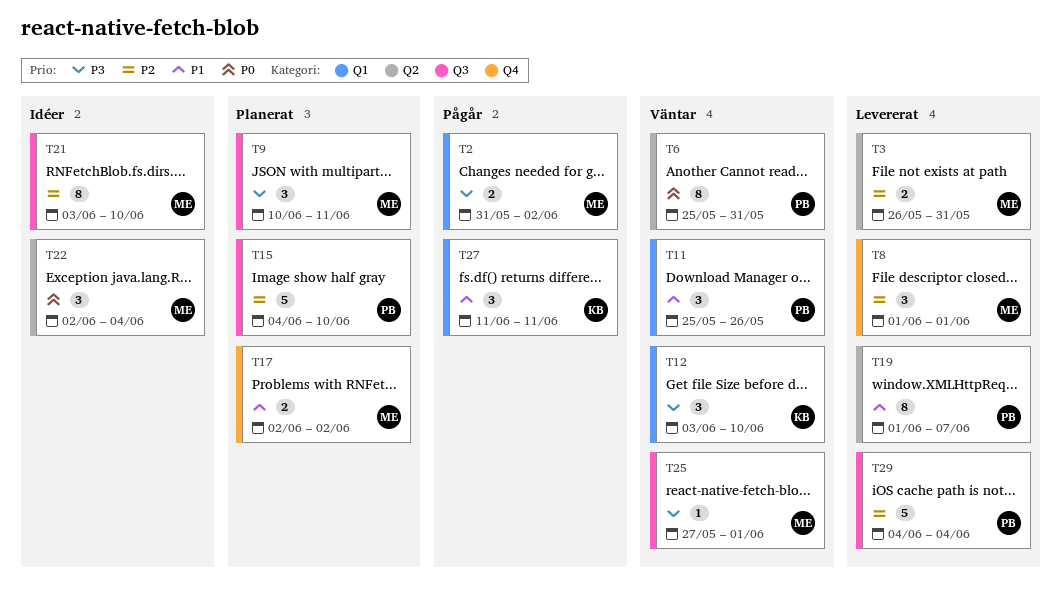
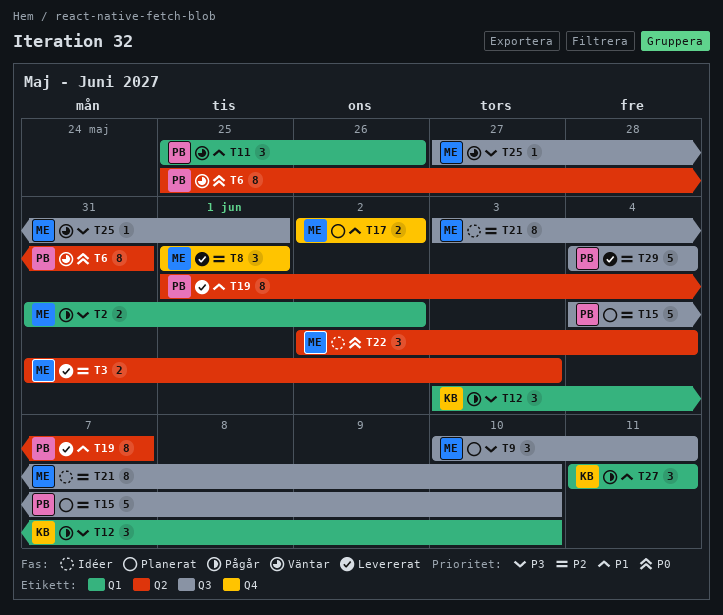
T3, start: May 26 -> May 31
T3, due: May 31 -> Jun 3
T12, status: Väntar -> Pågår

